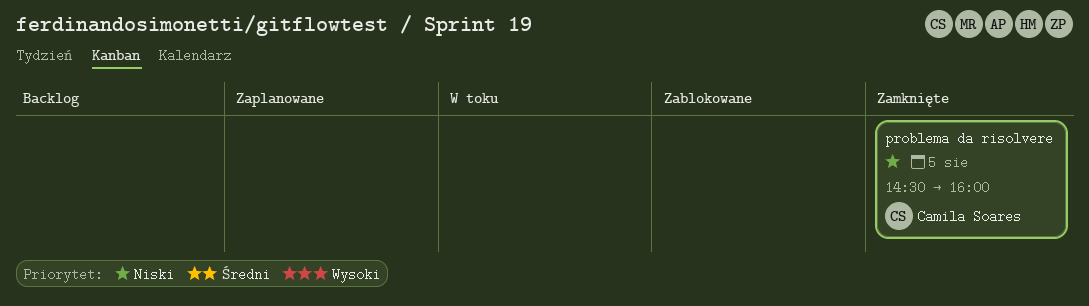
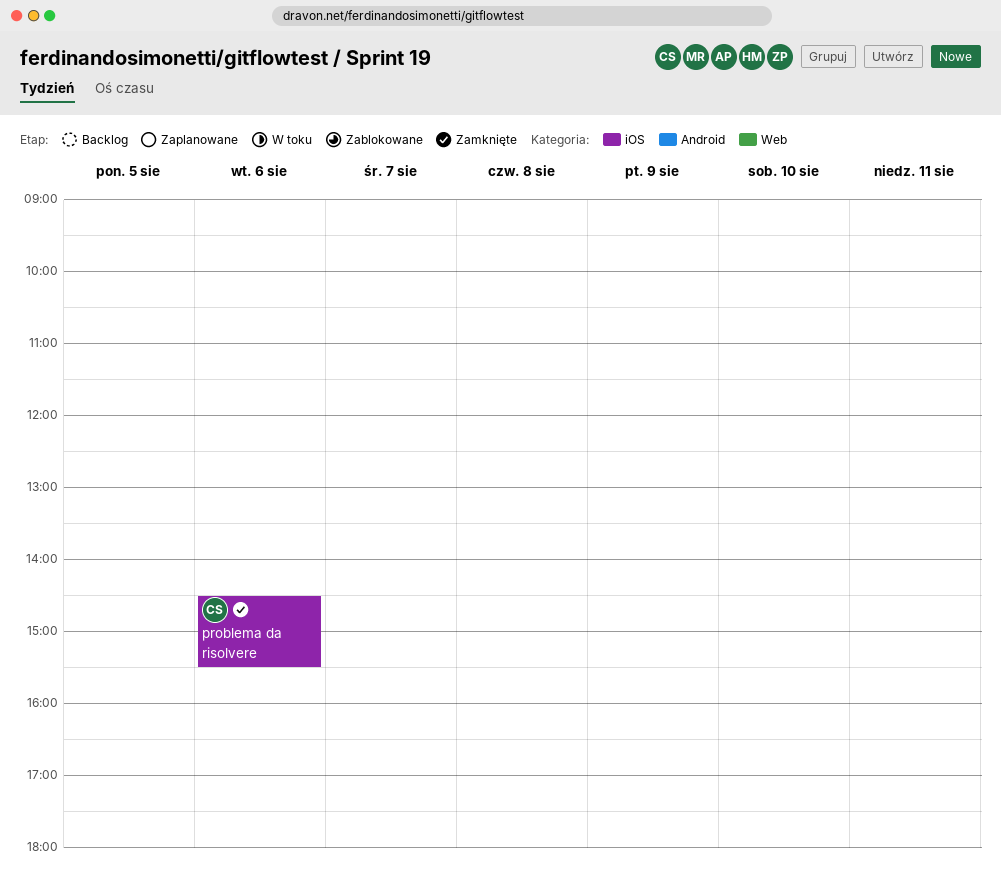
problema da risolvere, day: Aug 5 -> Aug 6
problema da risolvere, ends: 16:00 -> 15:30

